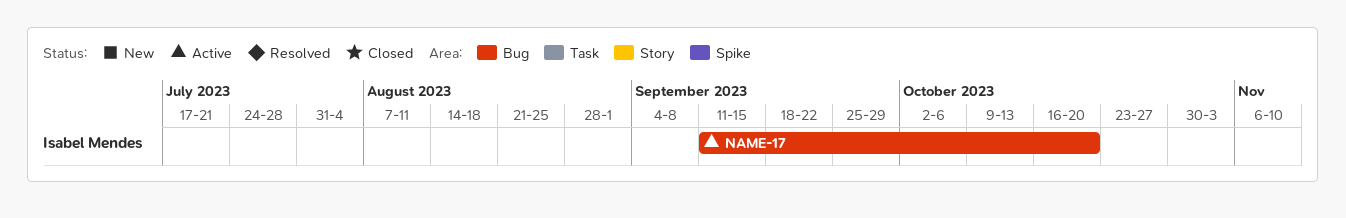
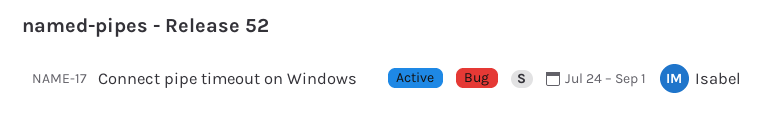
NAME-17, start: Sep 11 -> Jul 24
NAME-17, due: Oct 20 -> Sep 1

